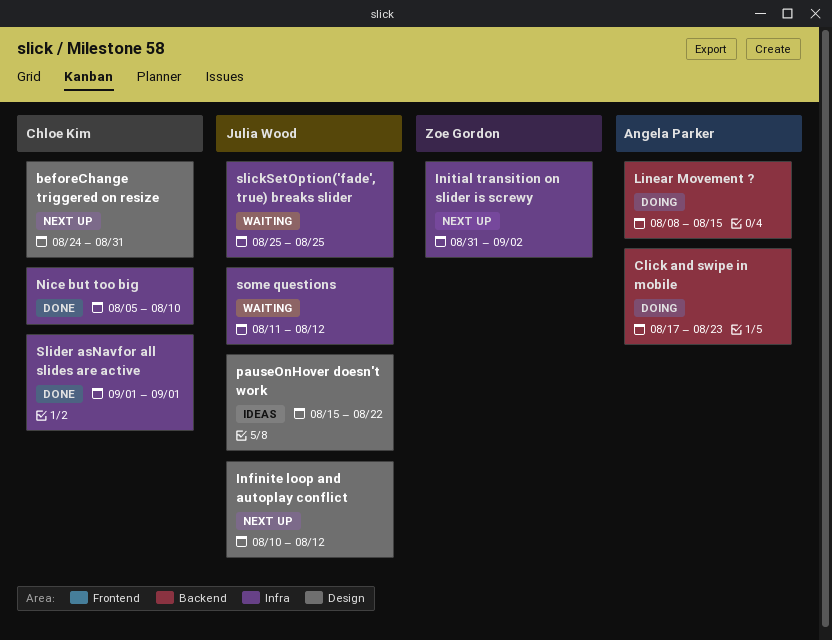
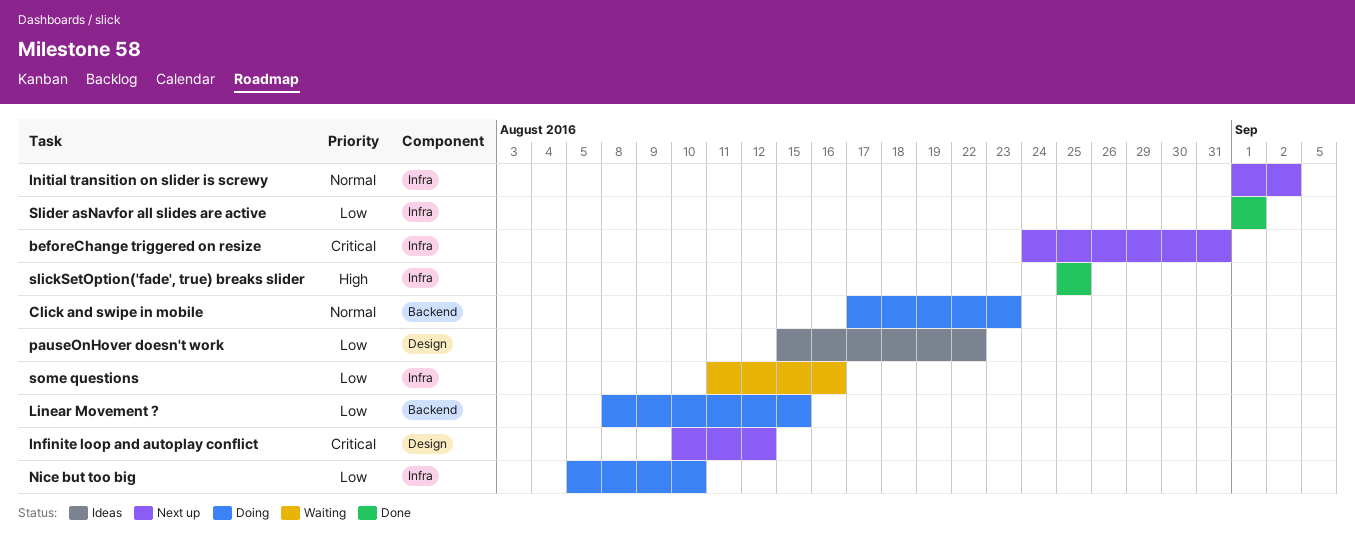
beforeChange triggered on resize, label: Design -> Infra
Initial transition on slider is screwy, start: Aug 31 -> Sep 1
Nice but too big, status: Done -> Doing
slickSetOption('fade', true) breaks slider, status: Waiting -> Done
some questions, due: Aug 12 -> Aug 16

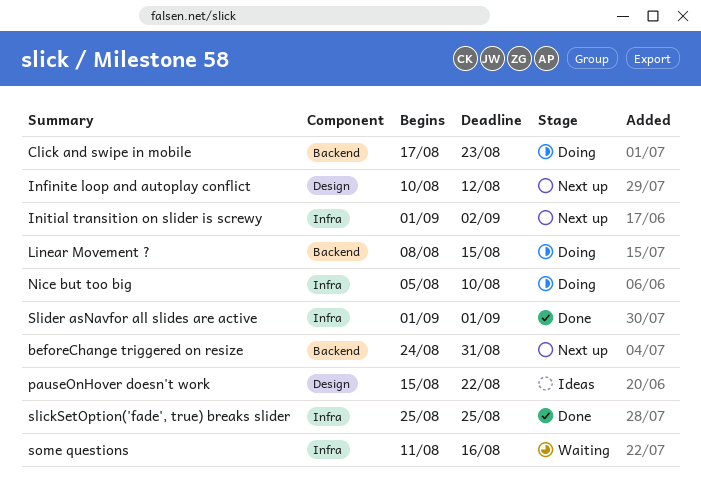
beforeChange triggered on resize, label: Infra -> Backend

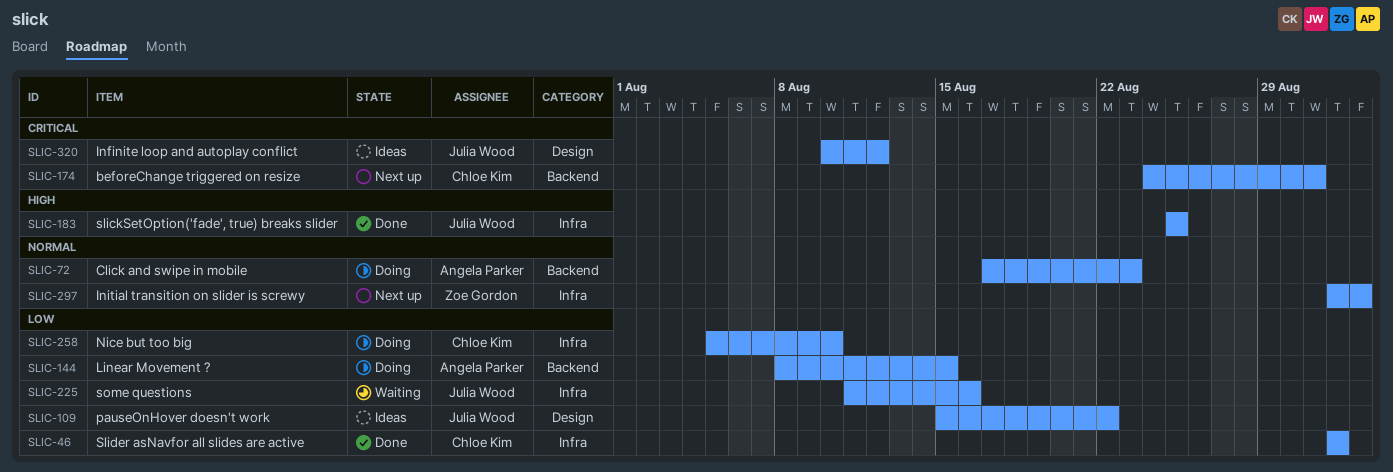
Infinite loop and autoplay conflict, status: Next up -> Ideas

